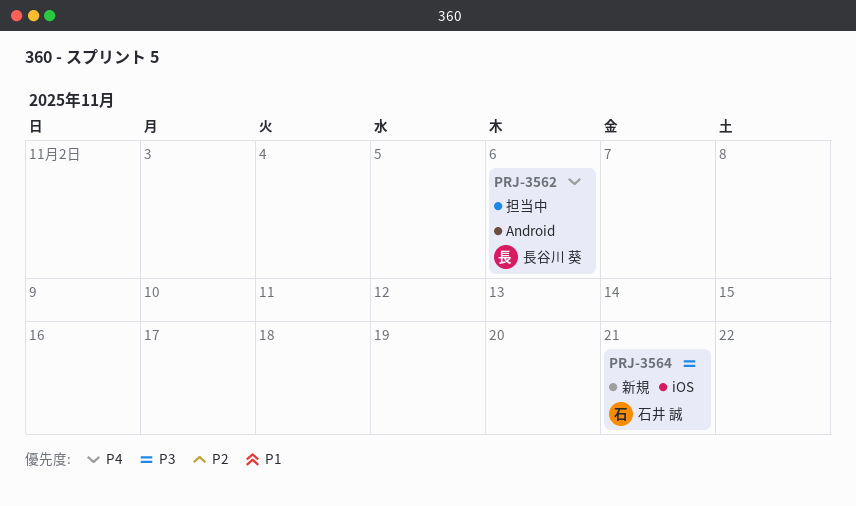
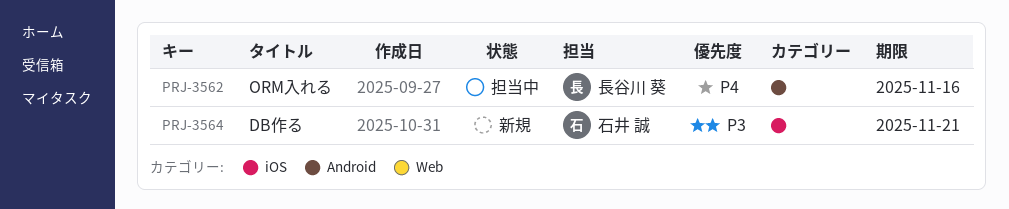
PRJ-3562, due: Nov 6 -> Nov 16

